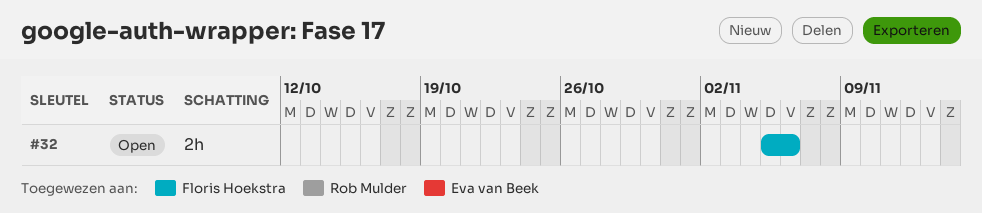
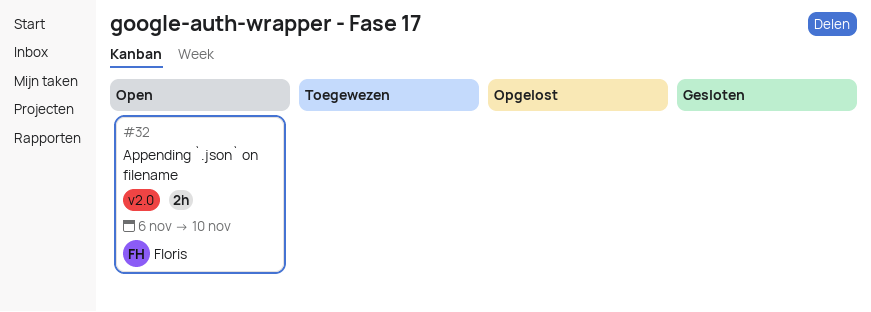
#32, start: Nov 5 -> Nov 6
#32, due: Nov 6 -> Nov 10

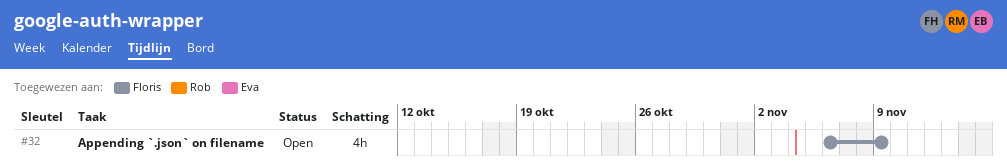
#32, estimate: 2h -> 4h
#32, due: Nov 10 -> Nov 9

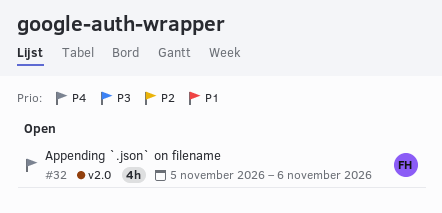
#32, start: Nov 6 -> Nov 5
#32, due: Nov 9 -> Nov 6

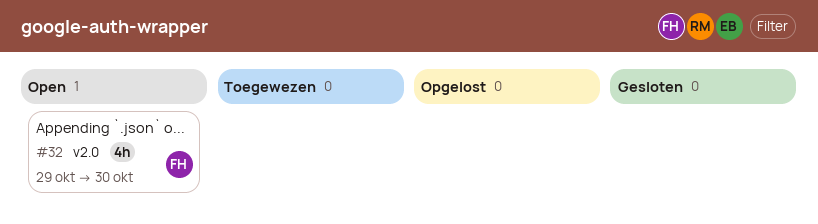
#32, start: Nov 5 -> Oct 29
#32, due: Nov 6 -> Oct 30

